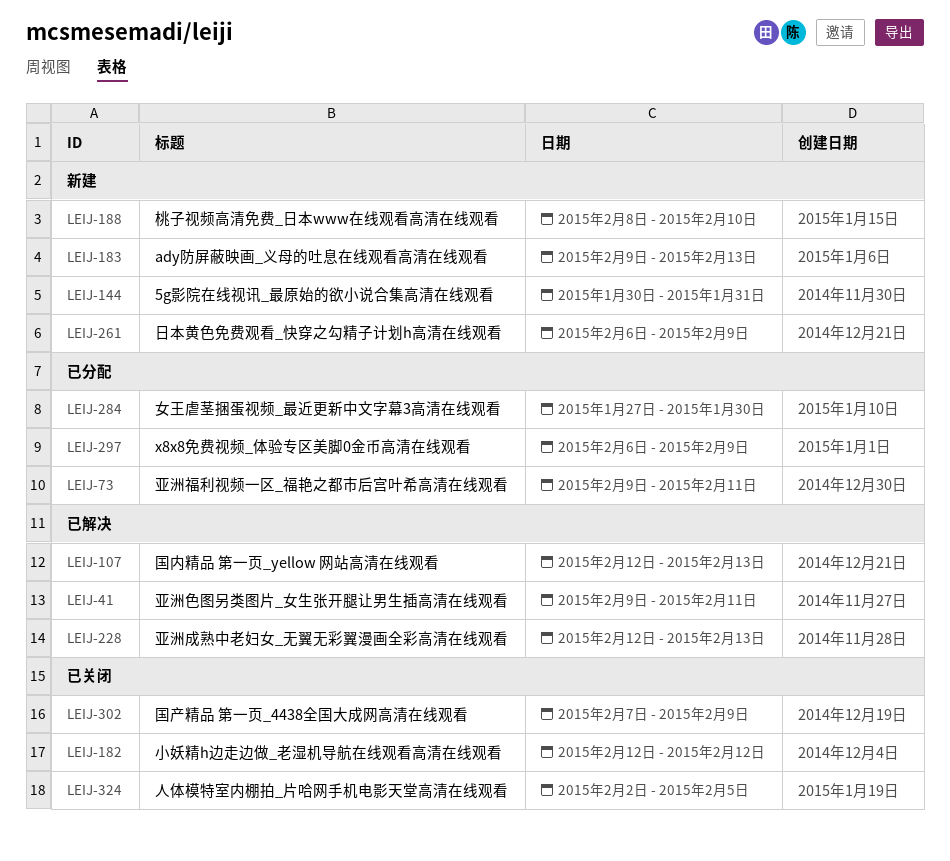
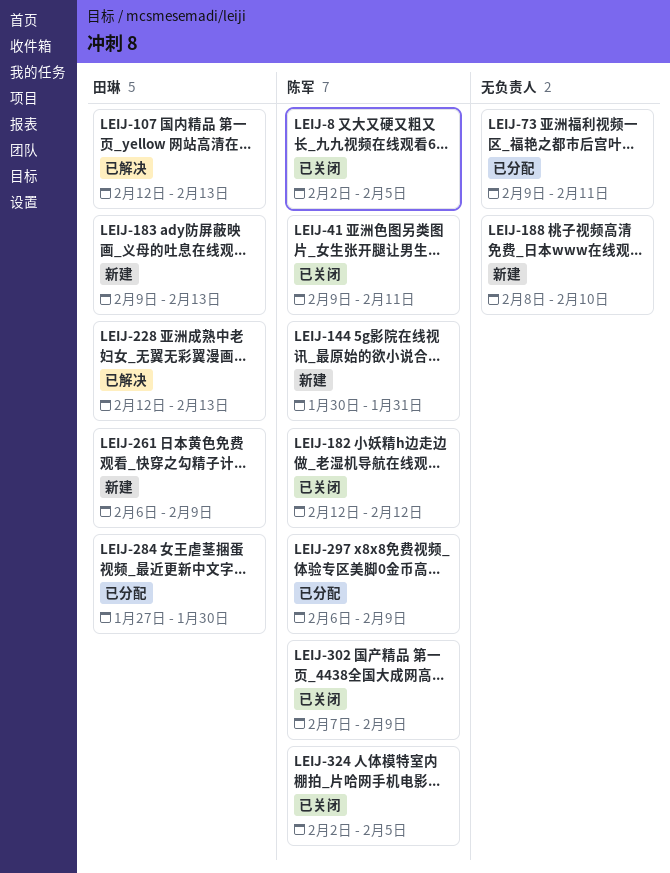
LEIJ-8: none -> present
LEIJ-41, status: 已解决 -> 已关闭

